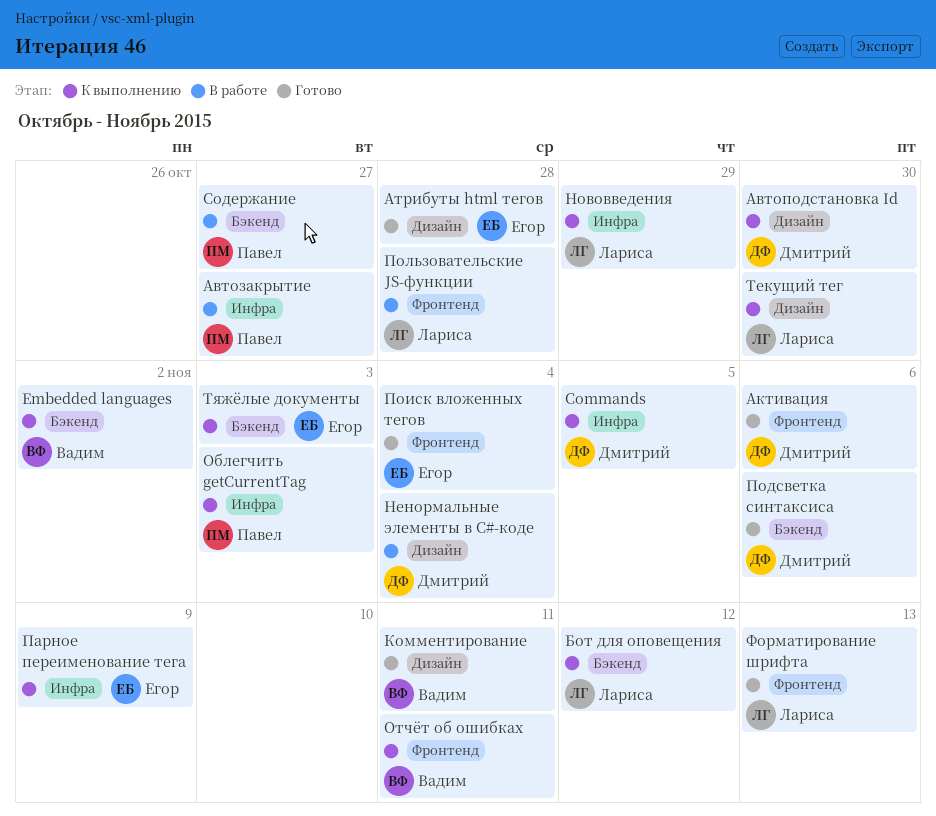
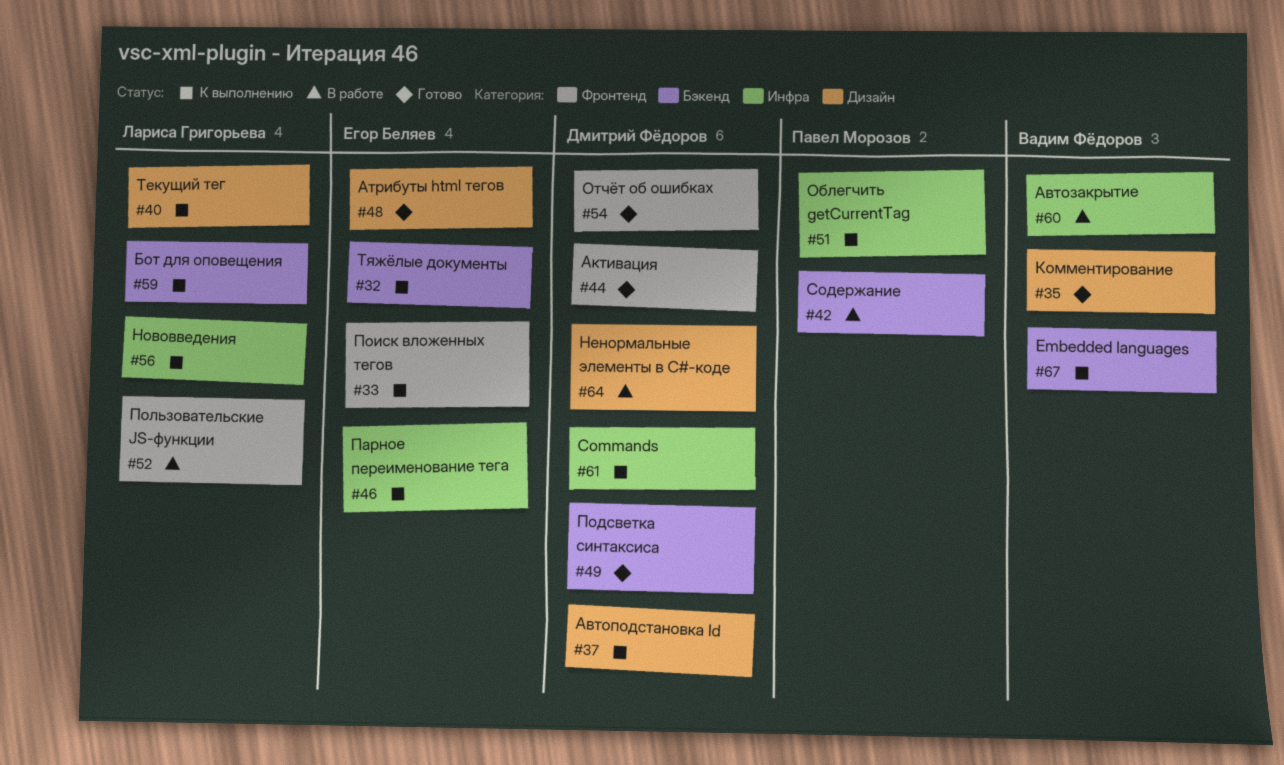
Автозакрытие, owner: Павел Морозов -> Вадим Фёдоров
Отчёт об ошибках, status: К выполнению -> Готово
Отчёт об ошибках, owner: Вадим Фёдоров -> Дмитрий Фёдоров
Поиск вложенных тегов, status: Готово -> К выполнению
Форматирование шрифта: present -> none

